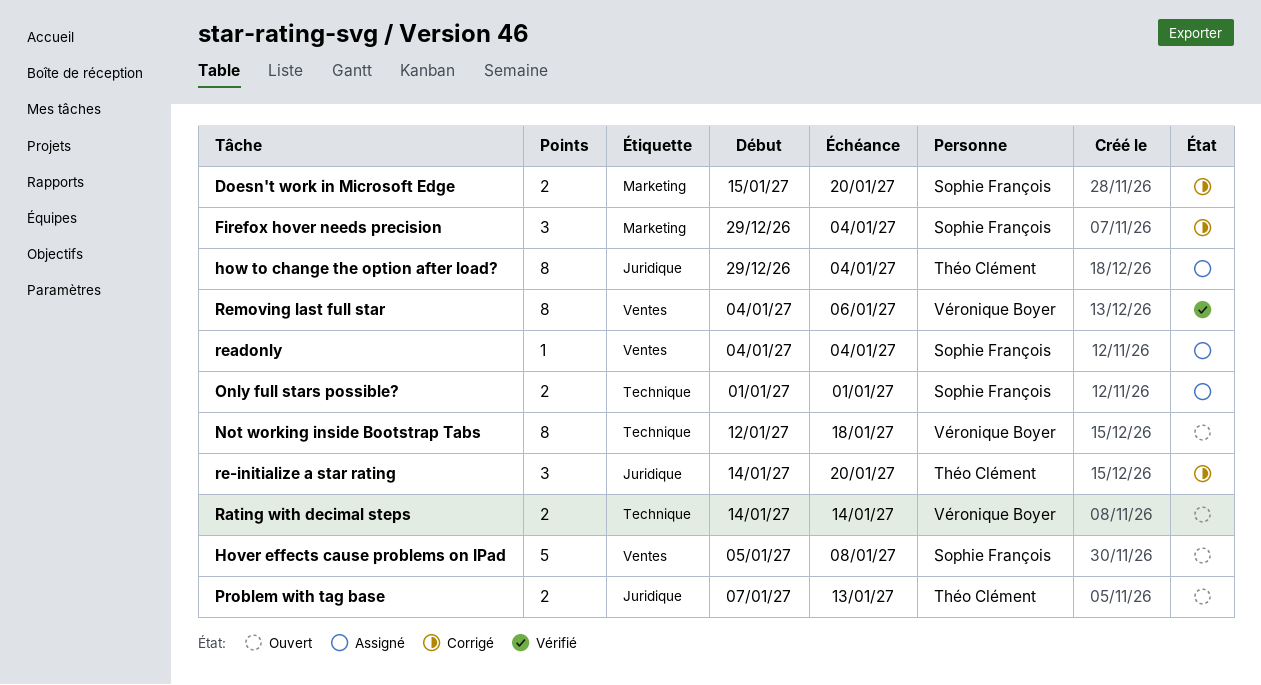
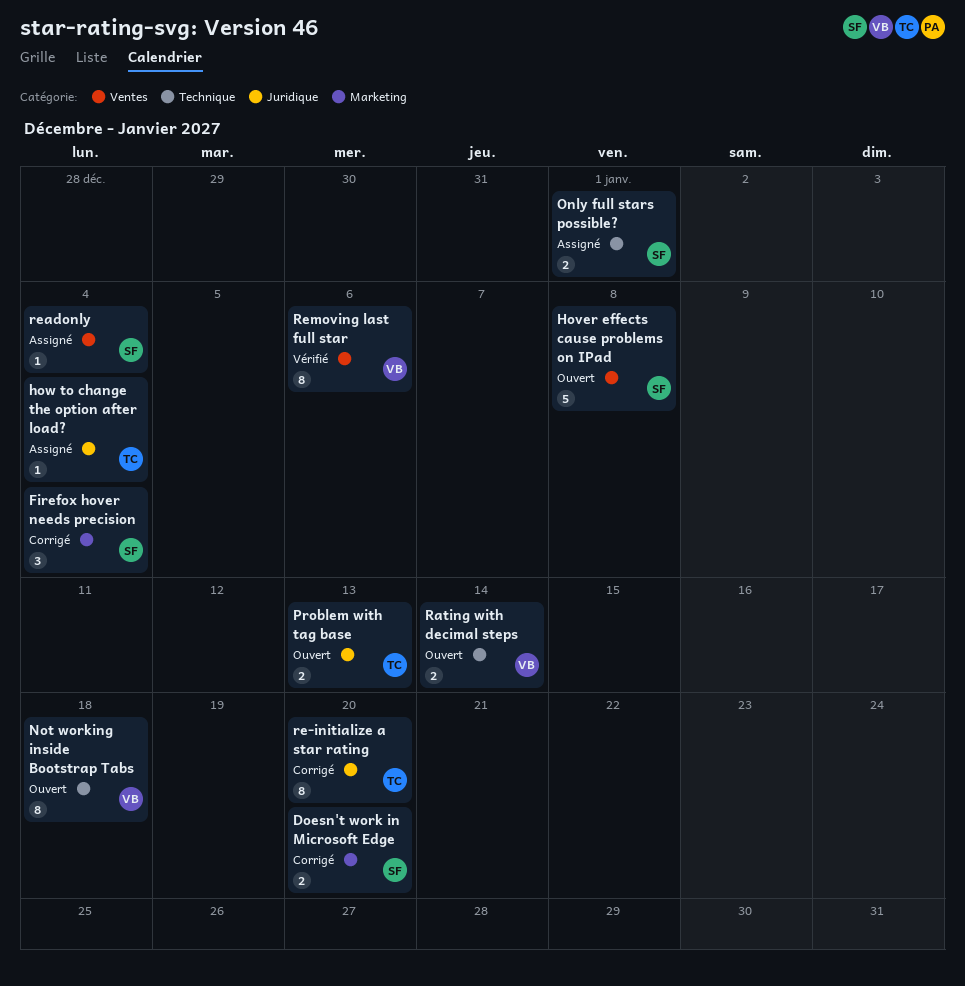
how to change the option after load?, estimate: 8 -> 1
re-initialize a star rating, estimate: 3 -> 8

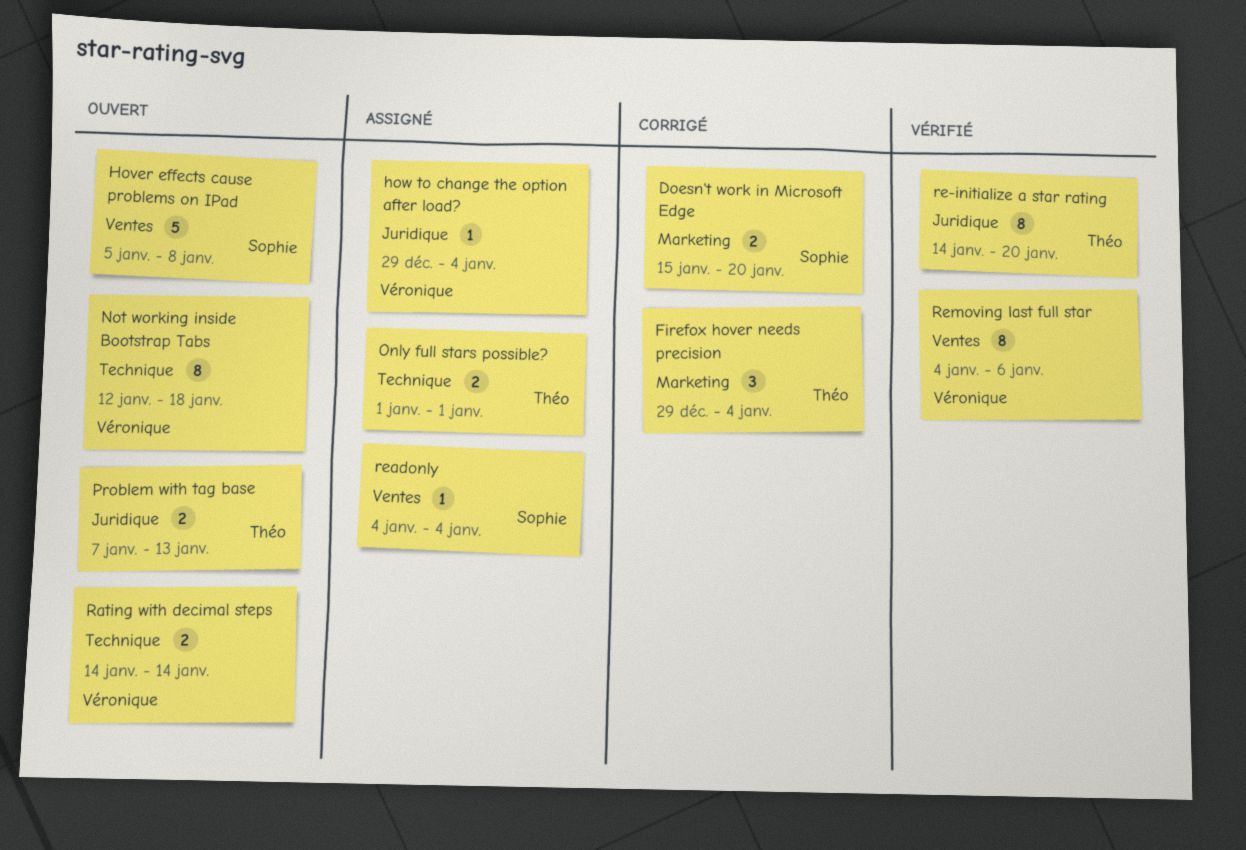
Firefox hover needs precision, owner: Sophie -> Théo
how to change the option after load?, owner: Théo -> Véronique
Only full stars possible?, owner: Sophie -> Théo
re-initialize a star rating, status: Corrigé -> Vérifié

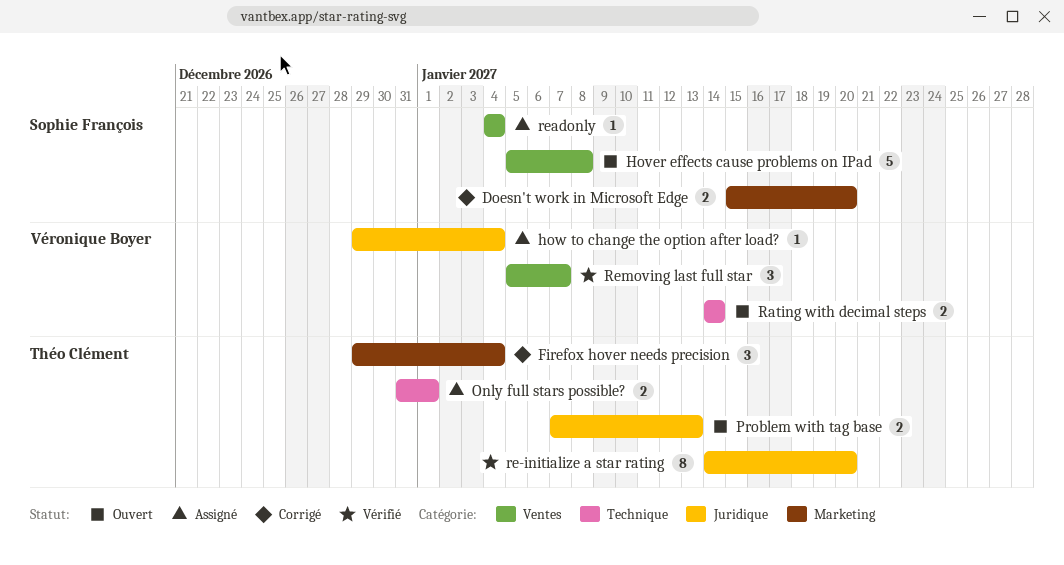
Not working inside Bootstrap Tabs: present -> none
Only full stars possible?, start: Jan 1 -> Dec 31
Removing last full star, estimate: 8 -> 3
Removing last full star, start: Jan 4 -> Jan 5
Removing last full star, due: Jan 6 -> Jan 7

